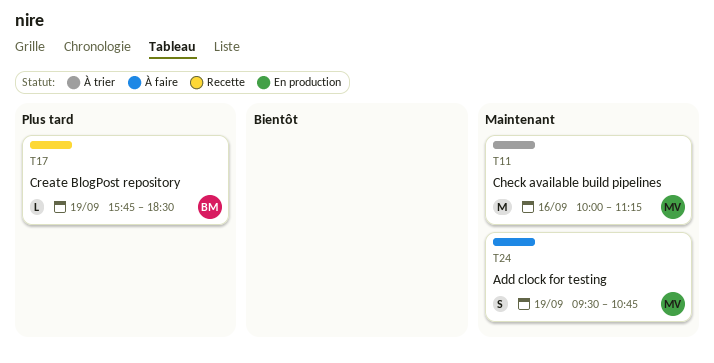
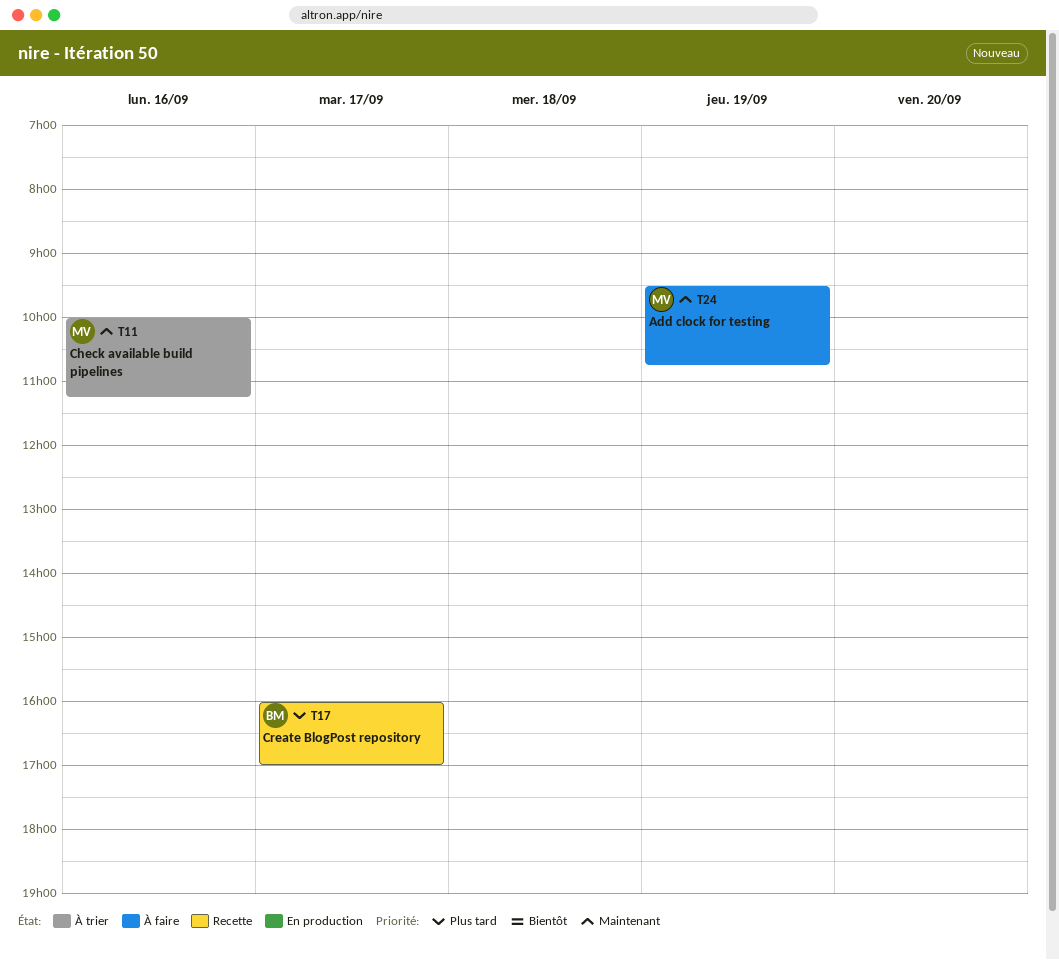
T17, day: Sep 19 -> Sep 17
T17, begins: 15:45 -> 16:00
T17, ends: 18:30 -> 17:00

